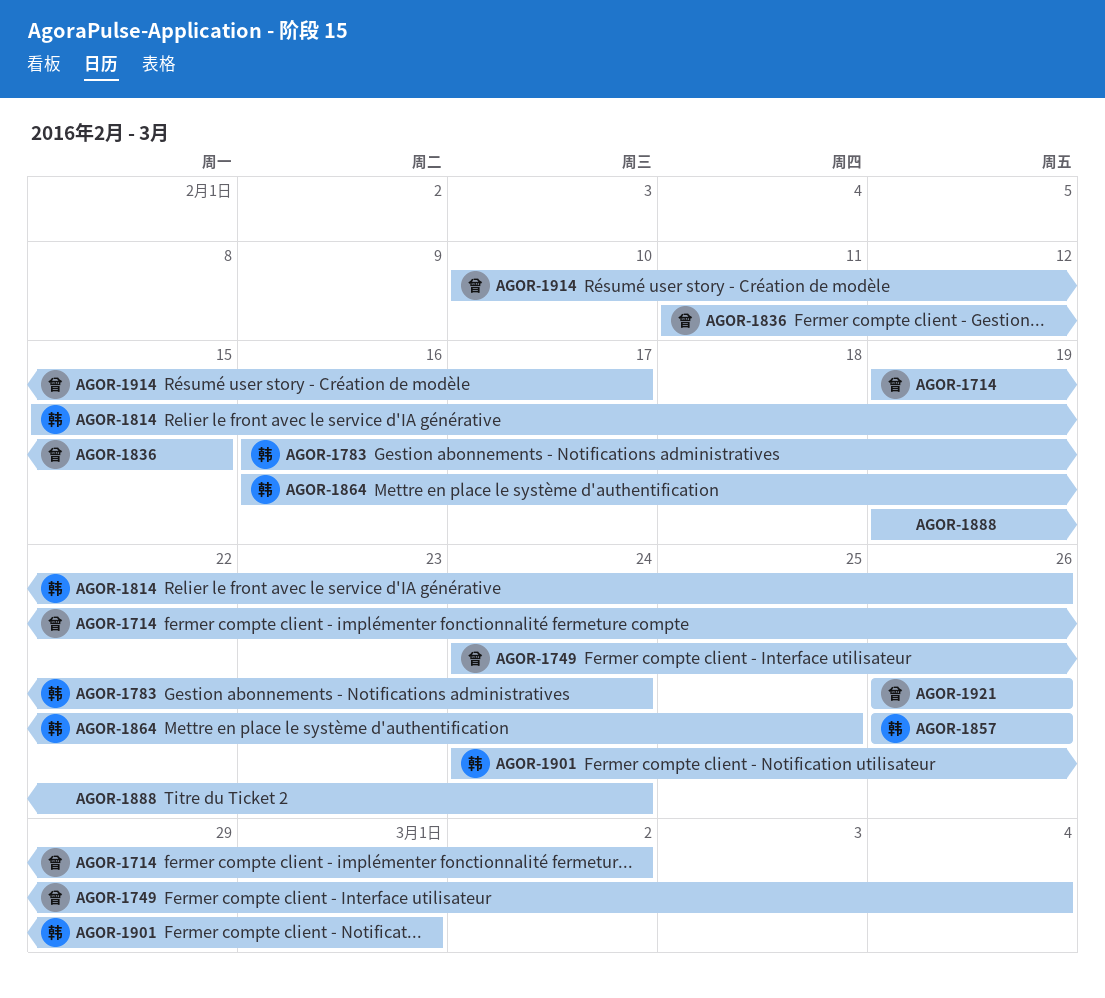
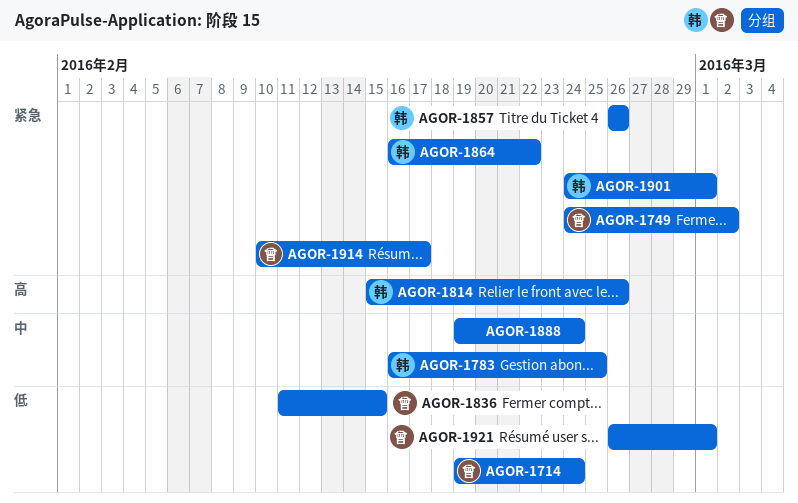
AGOR-1714, due: Mar 2 -> Feb 24
AGOR-1749, due: Mar 4 -> Mar 2
AGOR-1783, due: Feb 24 -> Feb 25
AGOR-1864, due: Feb 25 -> Feb 22
AGOR-1921, due: Feb 26 -> Mar 1

